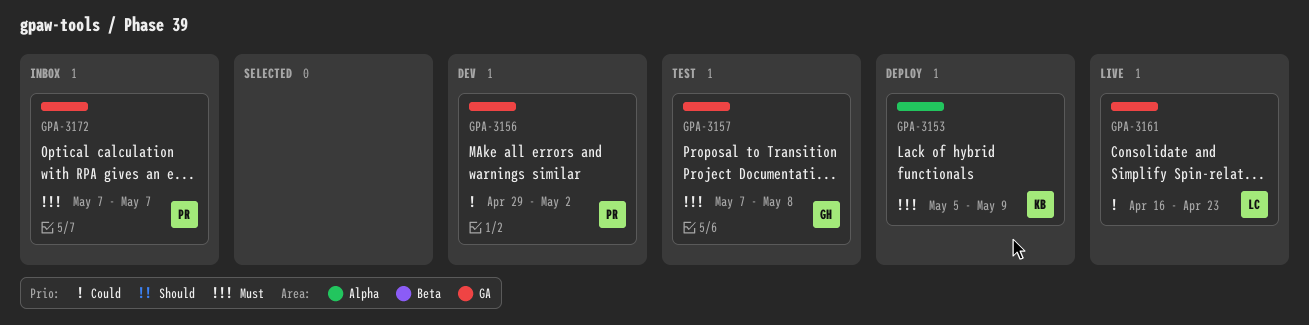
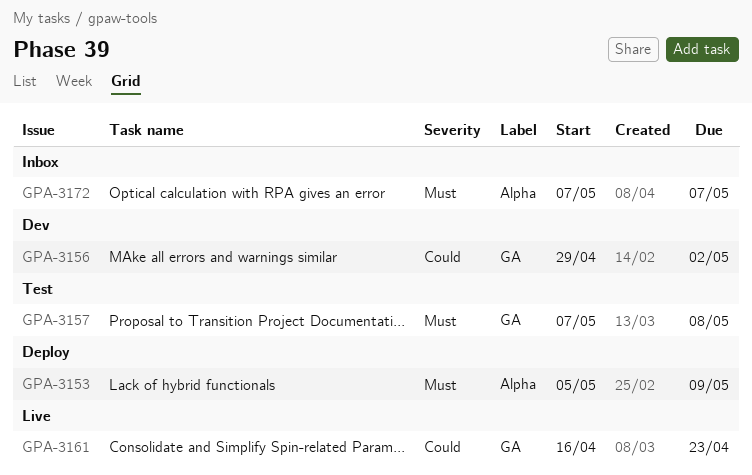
GPA-3172, label: GA -> Alpha

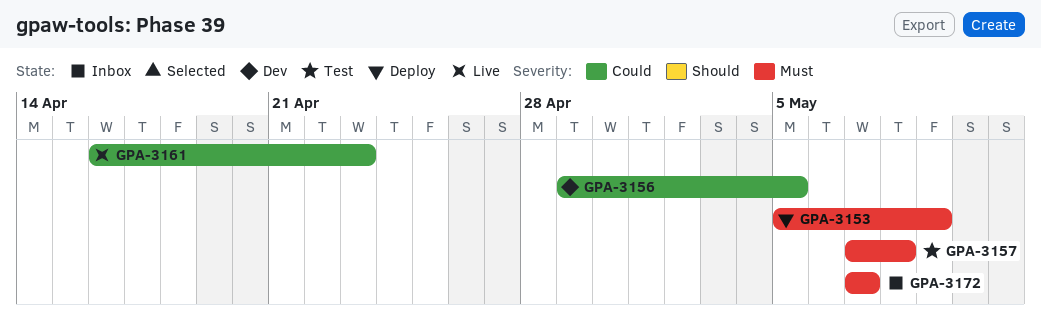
GPA-3156, due: May 2 -> May 5

